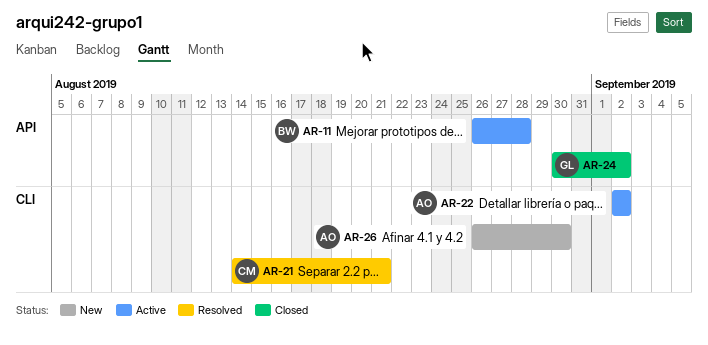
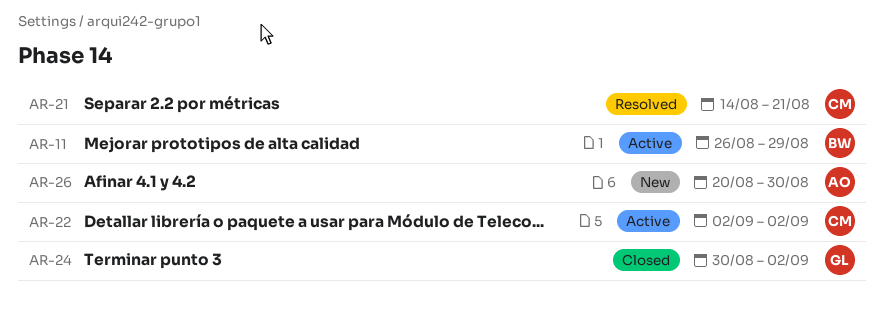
AR-11, due: Aug 28 -> Aug 29
AR-22, owner: AO -> CM
AR-26, start: Aug 26 -> Aug 20

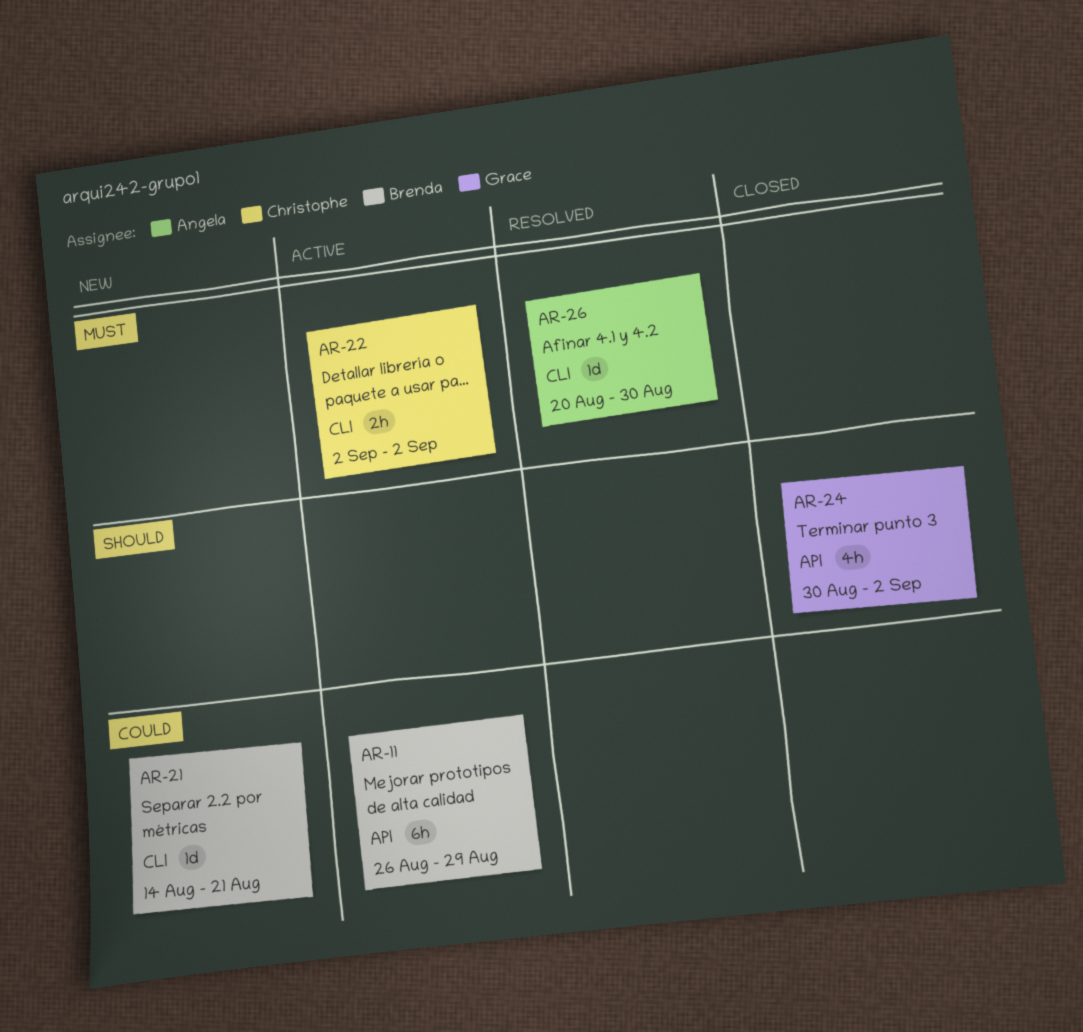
AR-21, status: Resolved -> New
AR-21, owner: Christophe -> Brenda
AR-26, status: New -> Resolved

